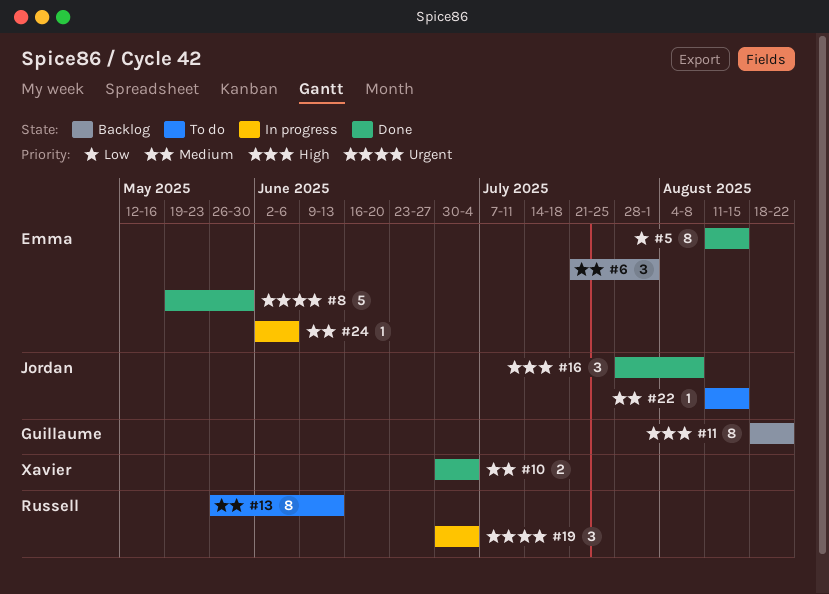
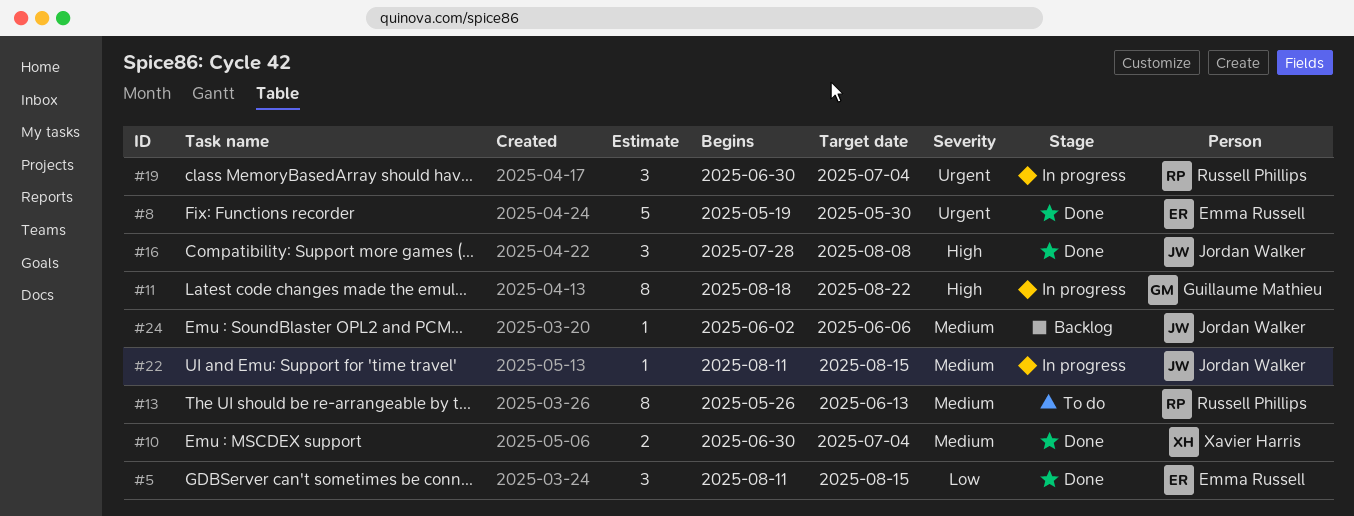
#5, estimate: 8 -> 3
#6: present -> none
#11, status: Backlog -> In progress
#22, status: To do -> In progress
#24, status: In progress -> Backlog
#24, owner: Emma Russell -> Jordan Walker

